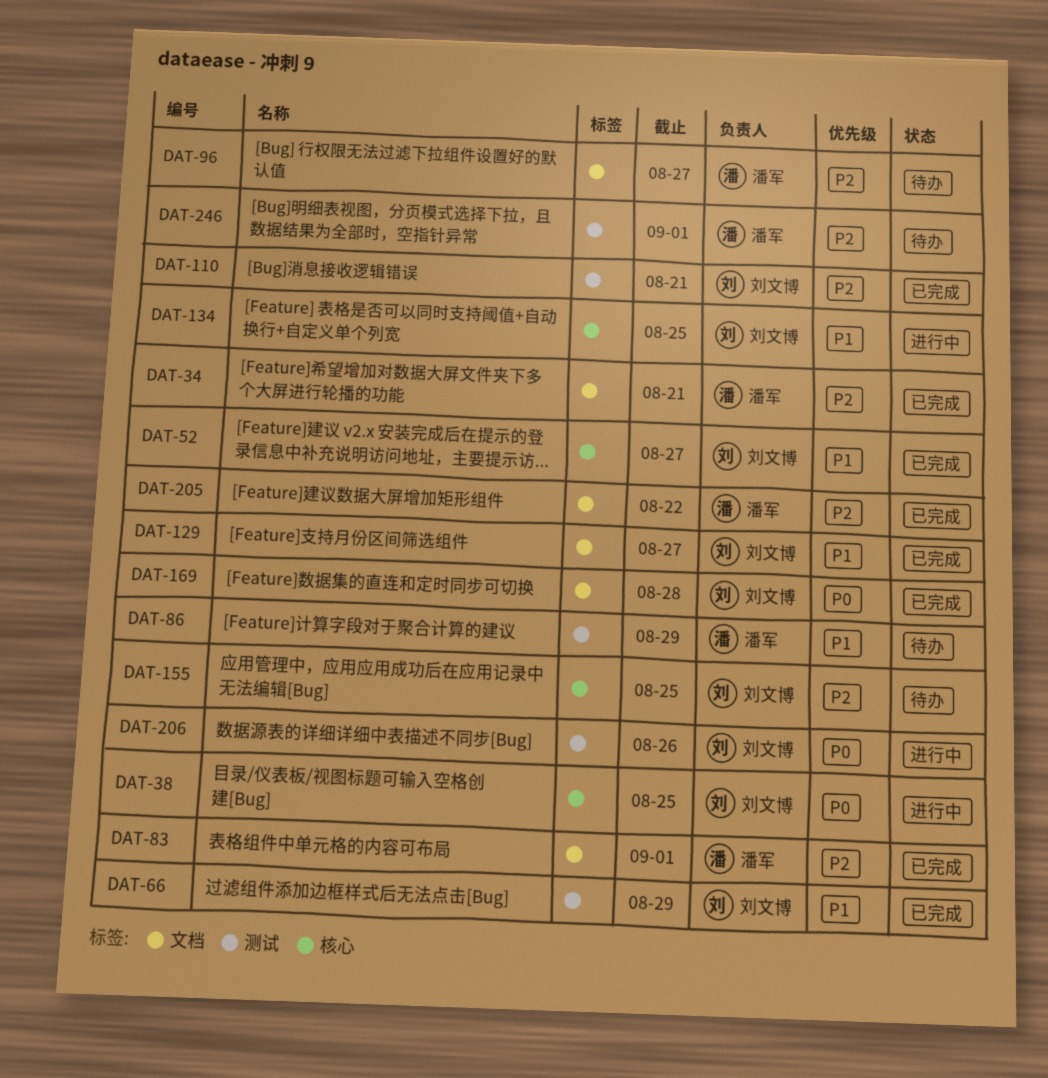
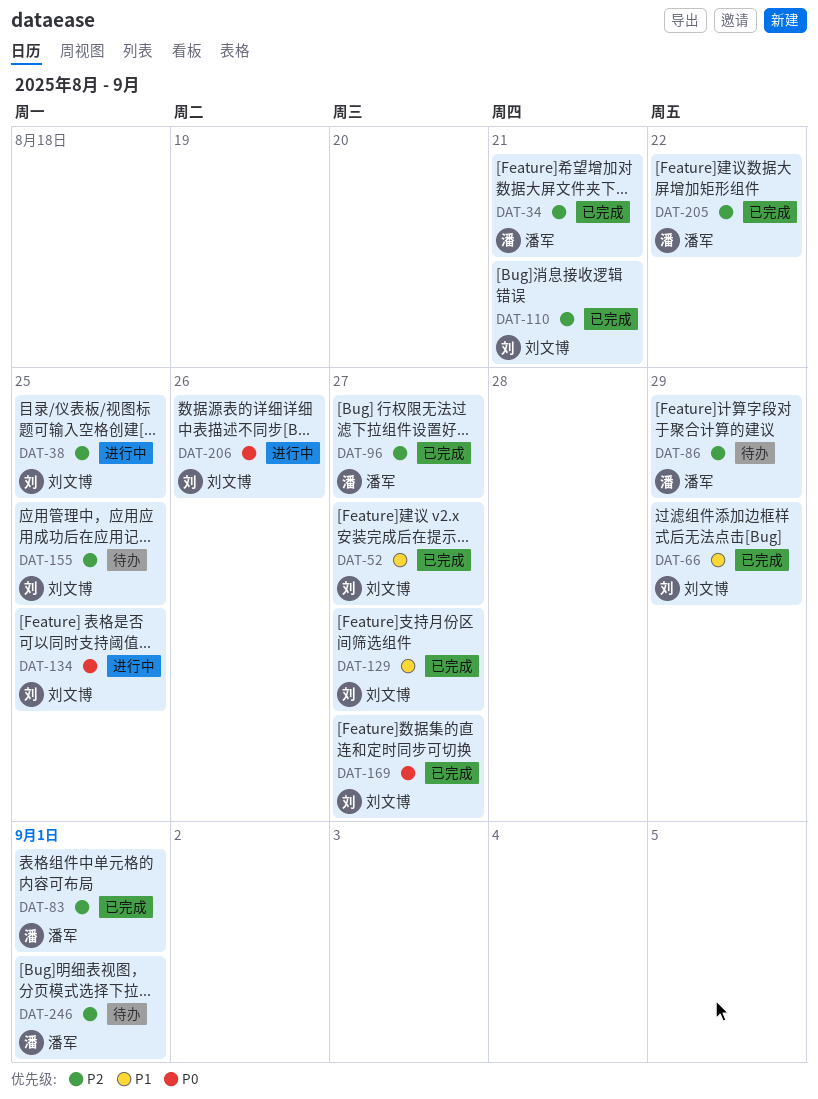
DAT-38, priority: P0 -> P2
DAT-86, priority: P1 -> P2
DAT-96, status: 待办 -> 已完成
DAT-134, priority: P1 -> P0
DAT-169, due: Aug 28 -> Aug 27

